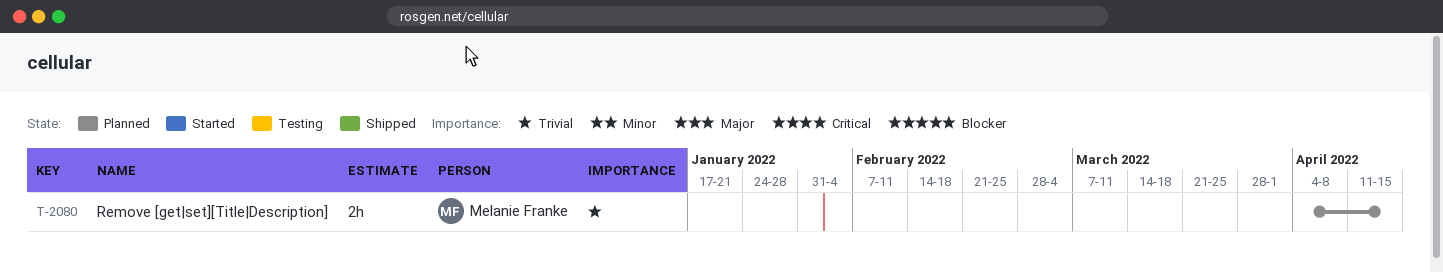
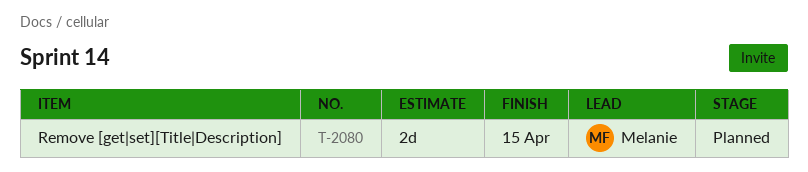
T-2080, estimate: 2h -> 2d

